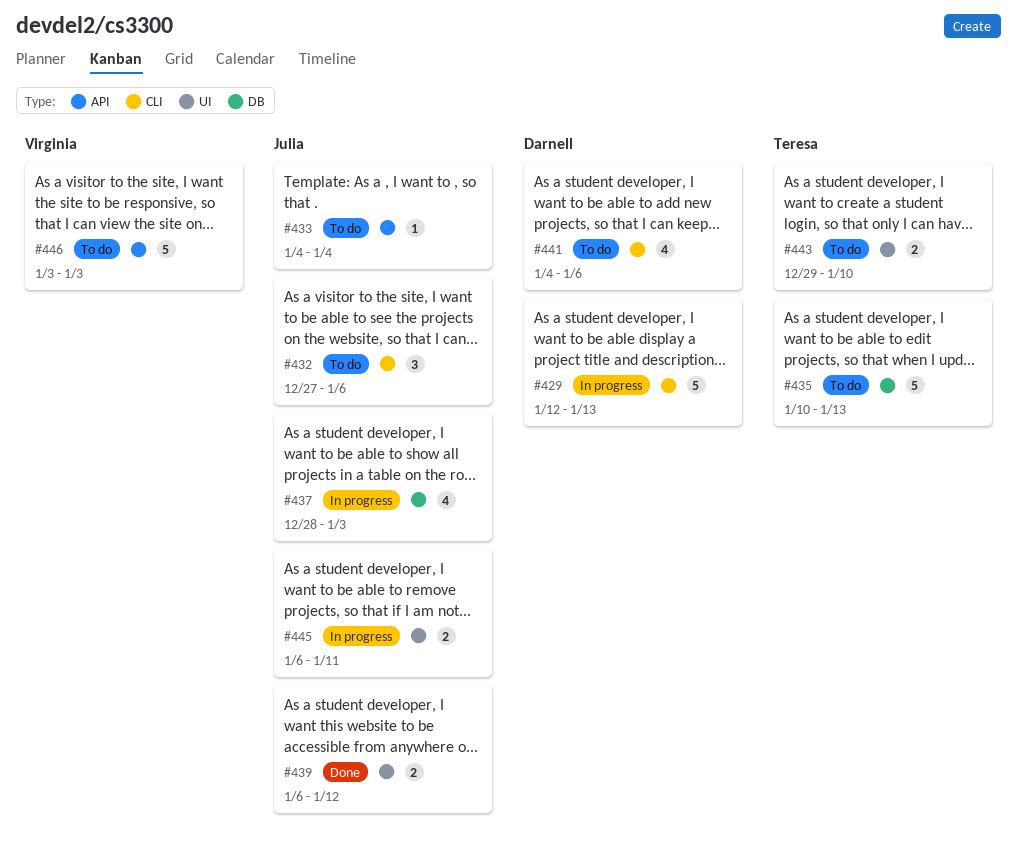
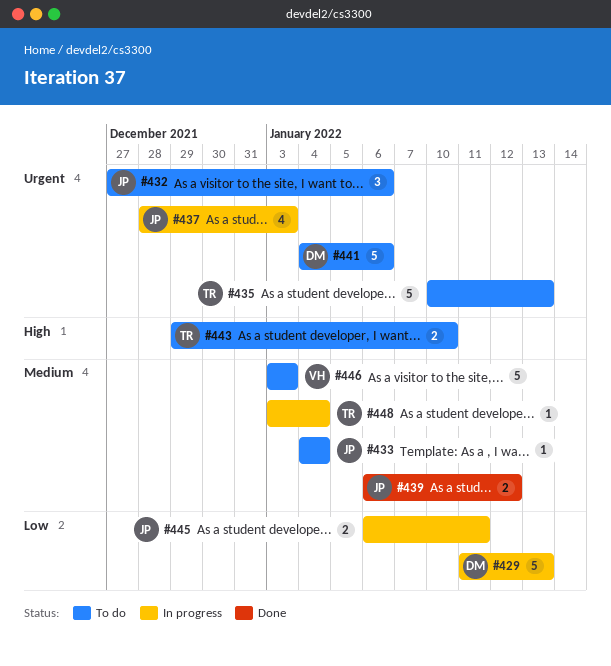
#429, start: Jan 12 -> Jan 11
#441, estimate: 4 -> 5
#448: none -> present

